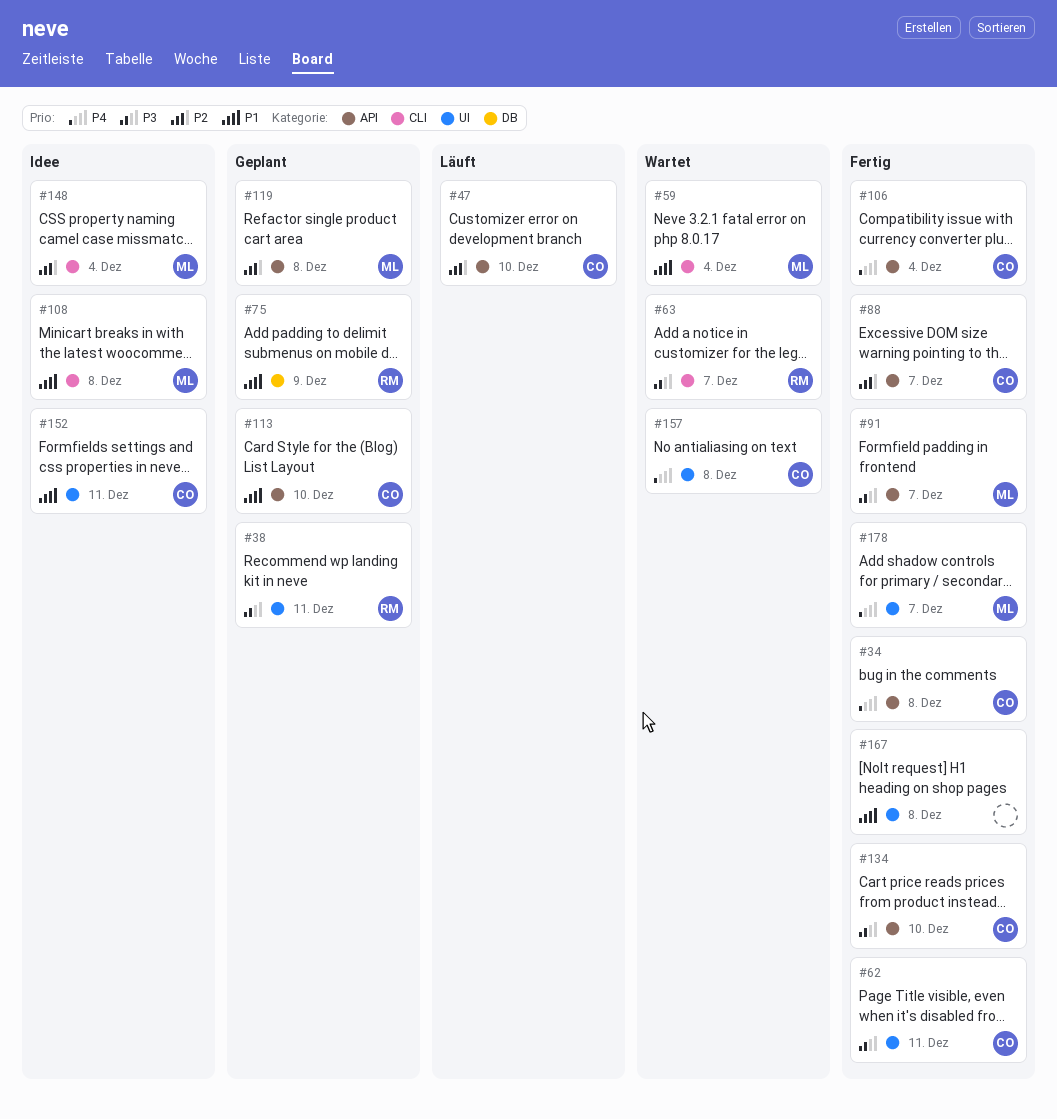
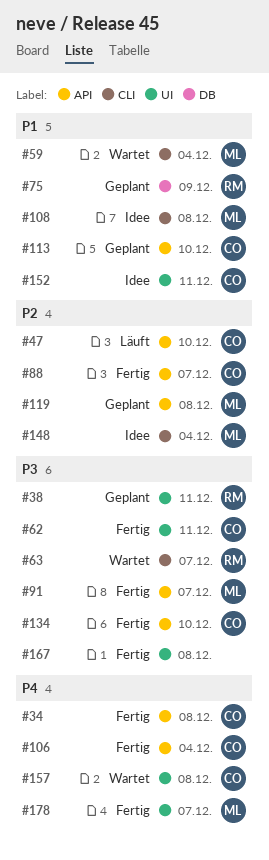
#167, priority: P1 -> P3

